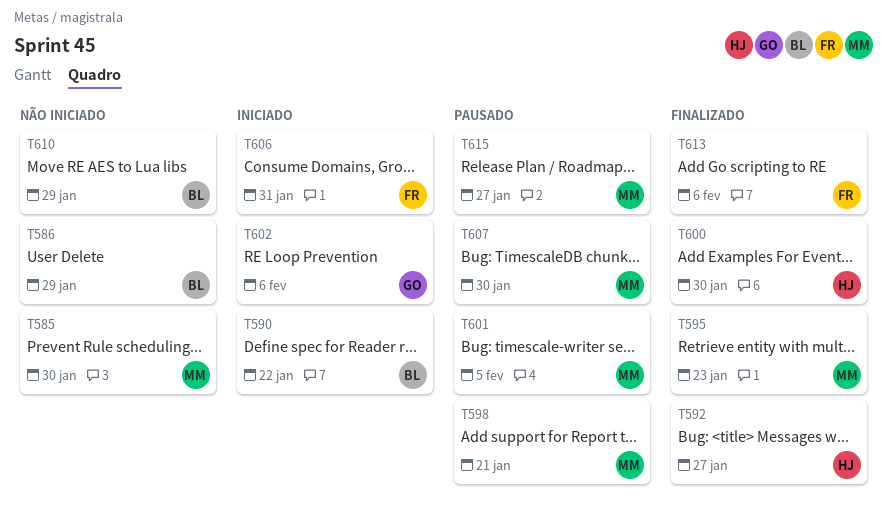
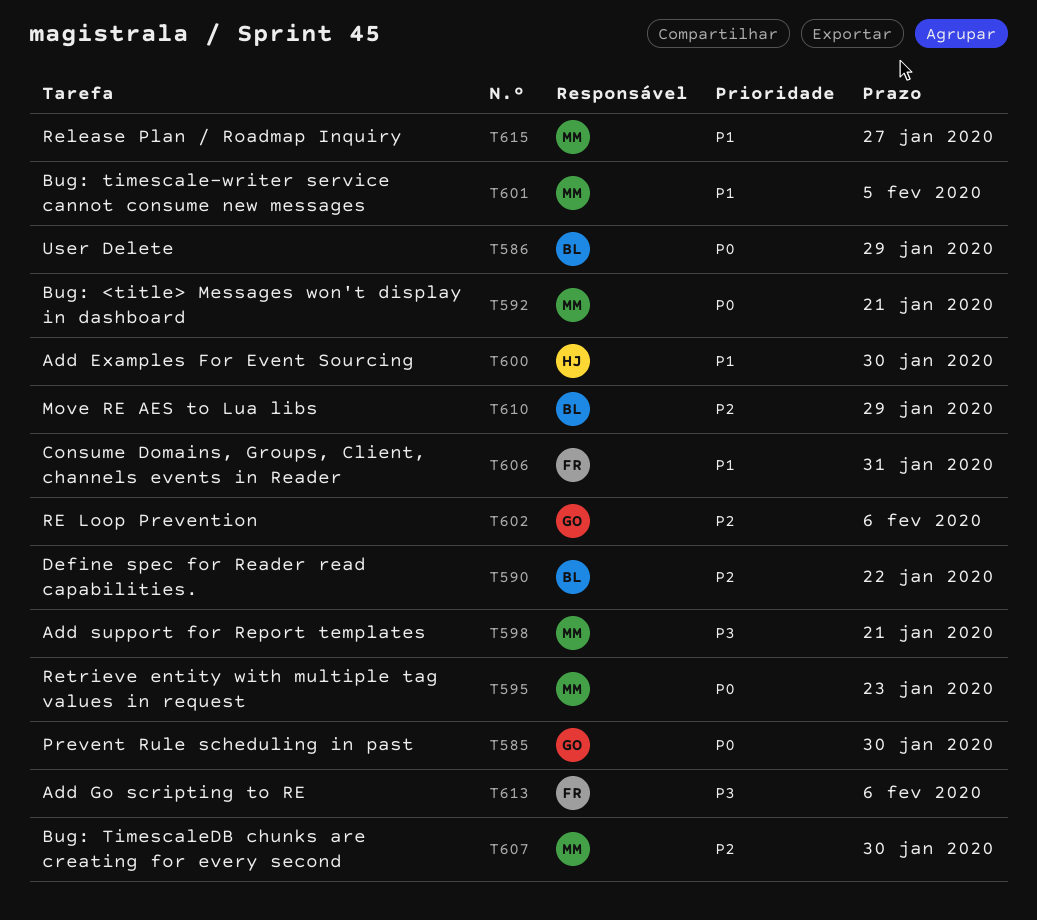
T585, owner: MM -> GO
T592, owner: HJ -> MM
T592, due: Jan 27 -> Jan 21

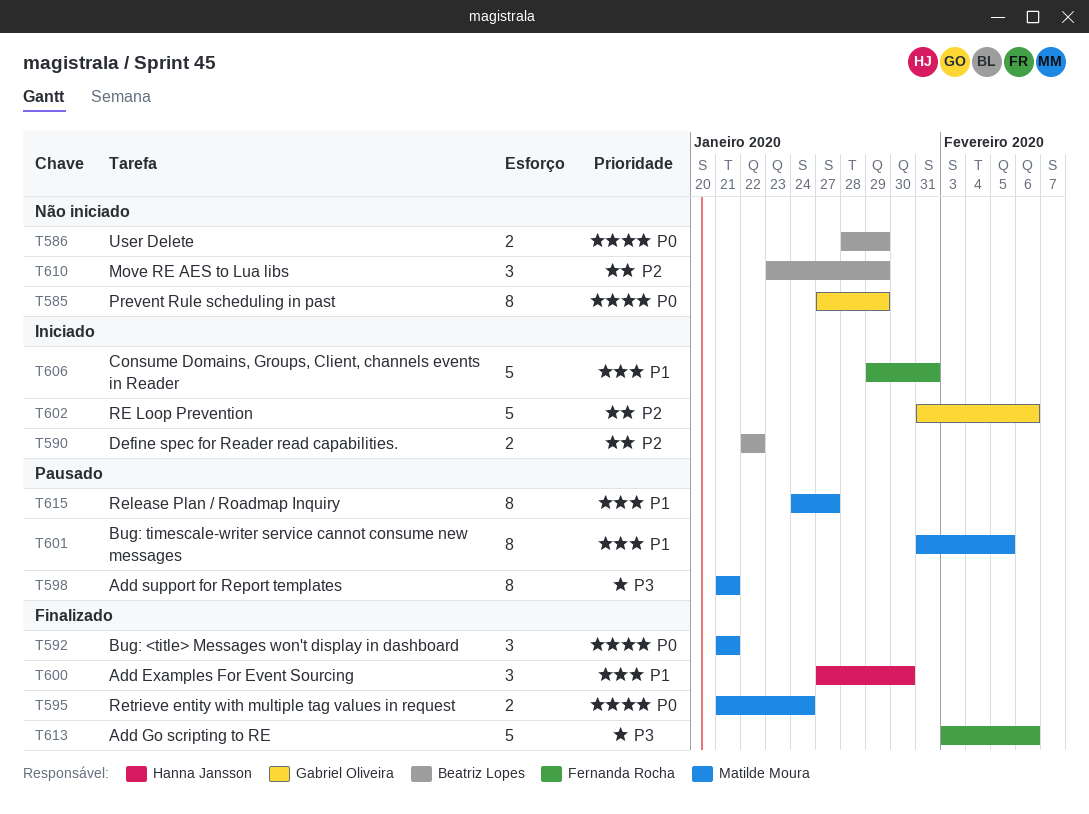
T585, due: Jan 30 -> Jan 29
T595, due: Jan 23 -> Jan 24
T607: present -> none

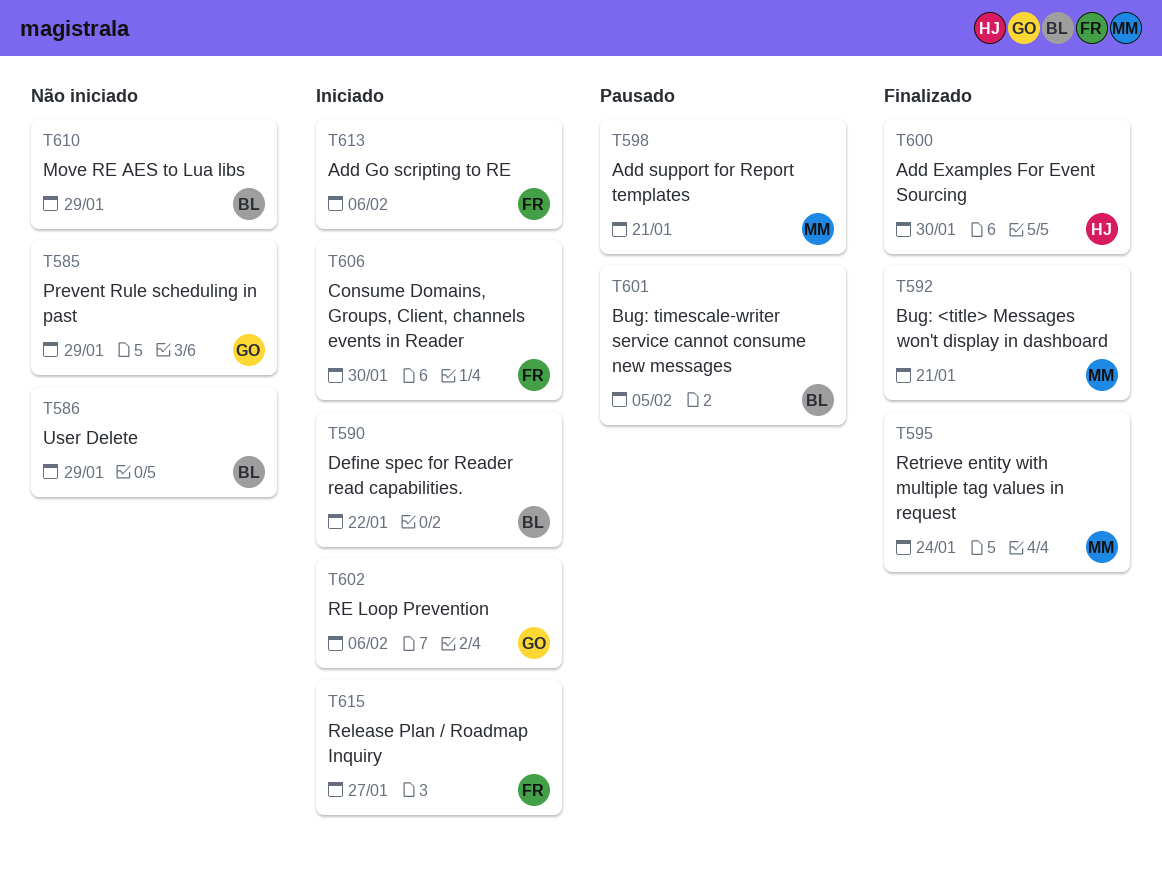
T601, owner: Matilde Moura -> Beatriz Lopes
T606, due: Jan 31 -> Jan 30
T613, status: Finalizado -> Iniciado
T615, status: Pausado -> Iniciado
T615, owner: Matilde Moura -> Fernanda Rocha

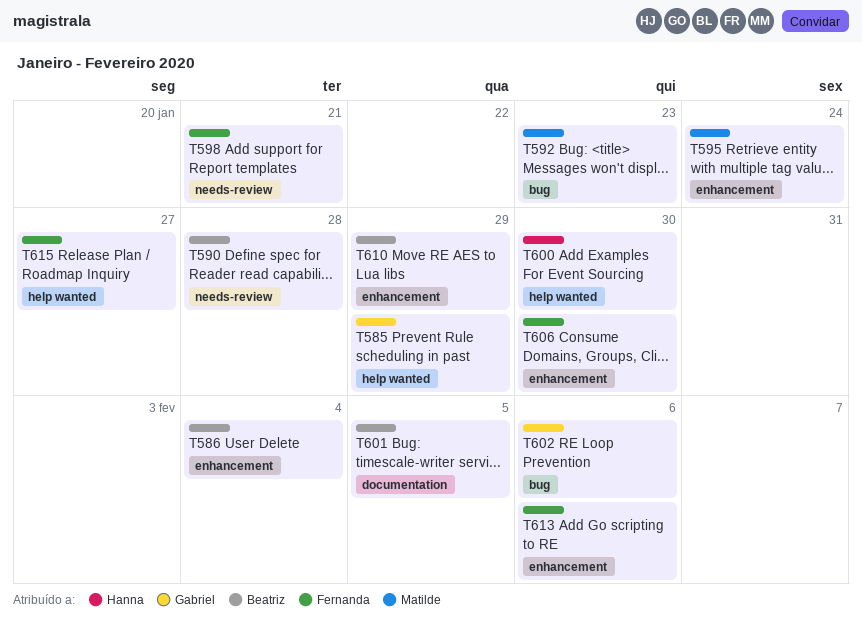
T586, due: Jan 29 -> Feb 4
T590, due: Jan 22 -> Jan 28
T592, due: Jan 21 -> Jan 23
T598, owner: Matilde -> Fernanda

